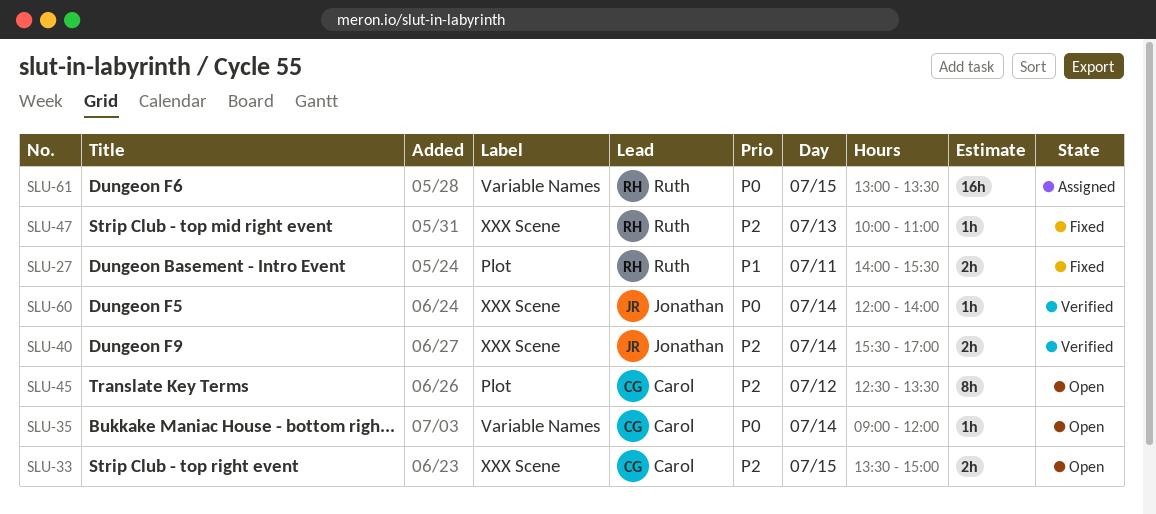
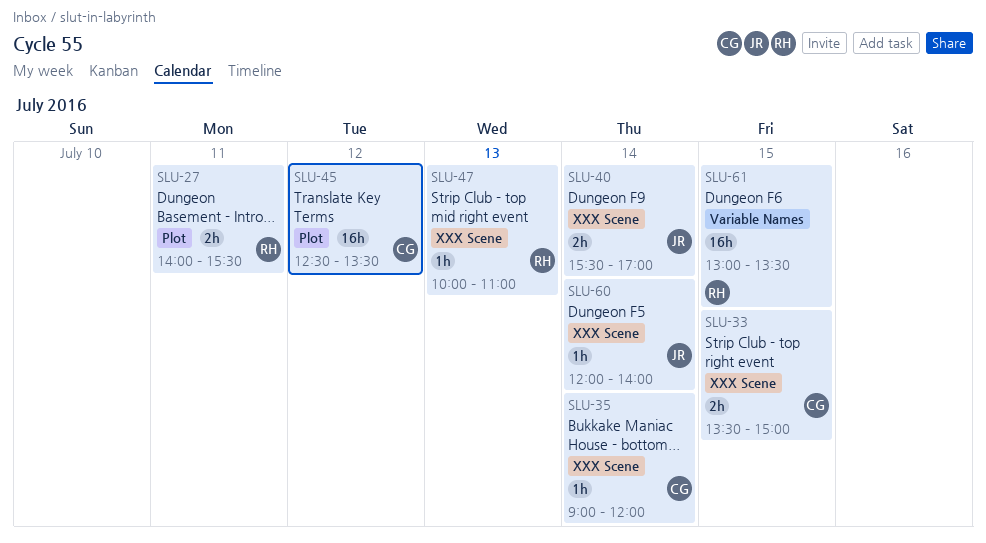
SLU-35, label: Variable Names -> XXX Scene
SLU-45, estimate: 8h -> 16h

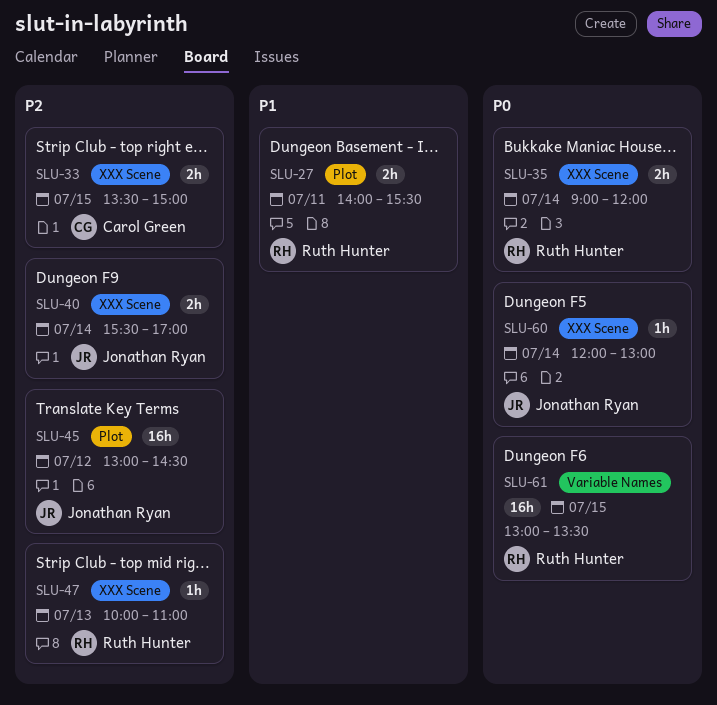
SLU-35, owner: Carol Green -> Ruth Hunter
SLU-35, estimate: 1h -> 2h
SLU-45, owner: Carol Green -> Jonathan Ryan
SLU-45, begins: 12:30 -> 13:00
SLU-45, ends: 13:30 -> 14:30
SLU-60, ends: 14:00 -> 13:00

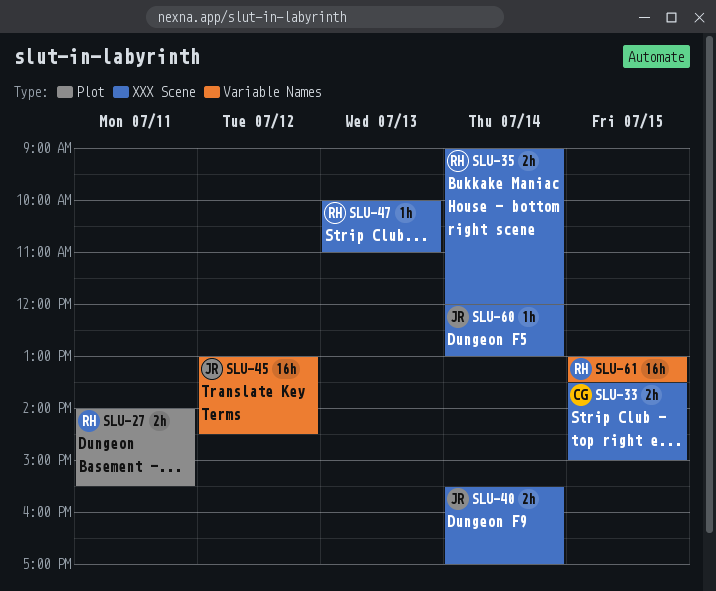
SLU-45, label: Plot -> Variable Names

